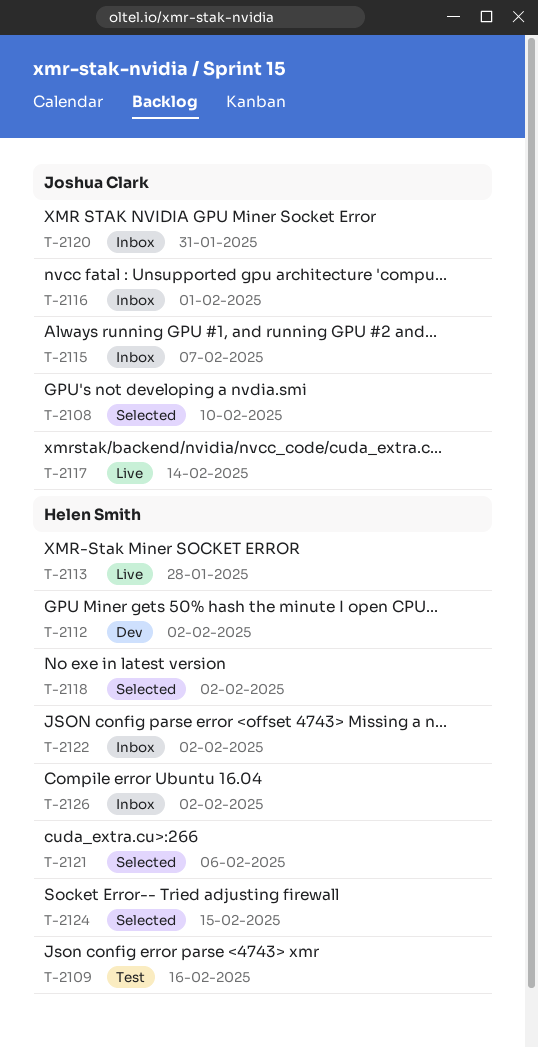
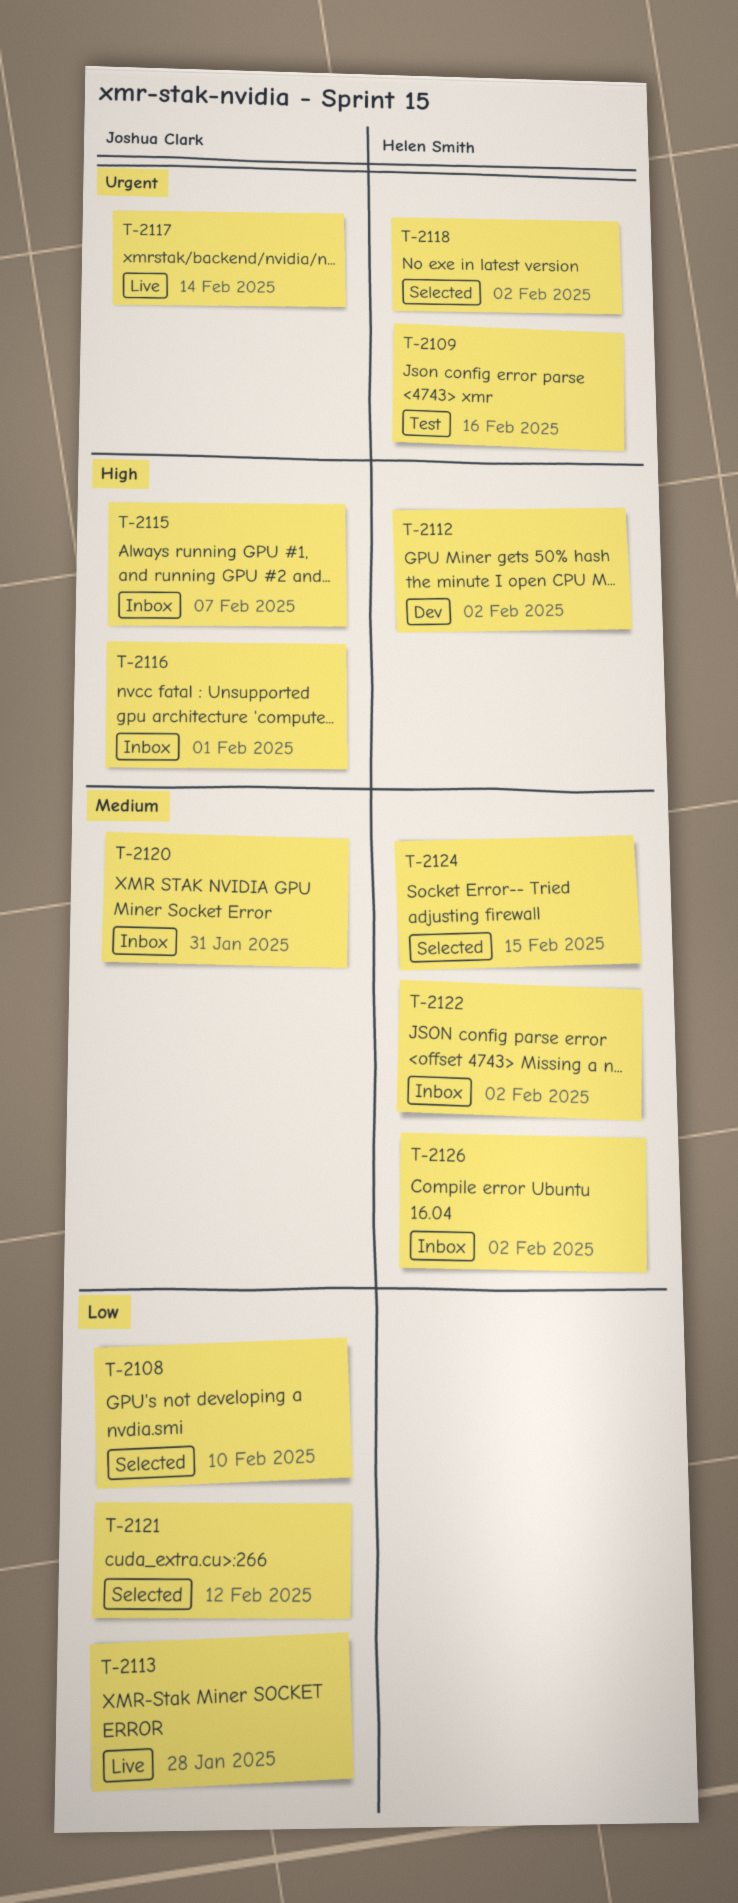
T-2113, owner: Helen Smith -> Joshua Clark
T-2121, owner: Helen Smith -> Joshua Clark
T-2121, due: Feb 6 -> Feb 12

